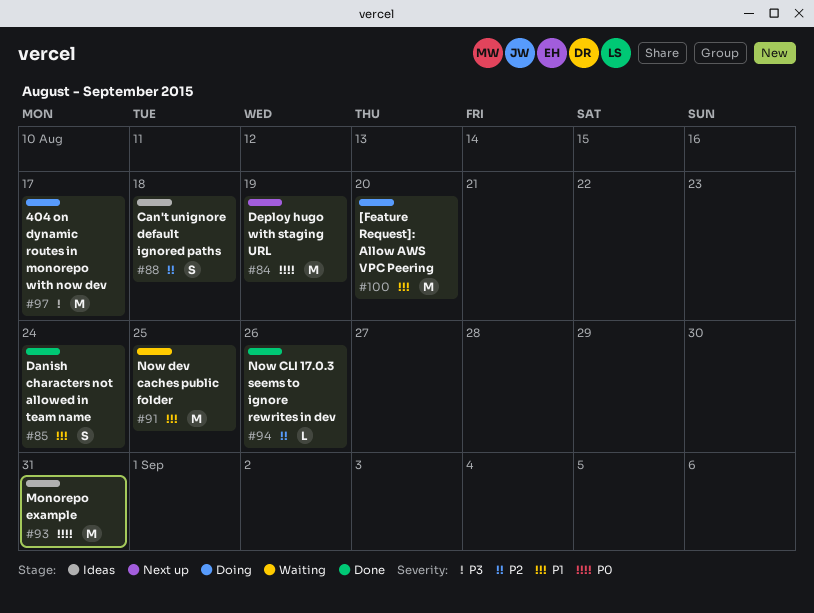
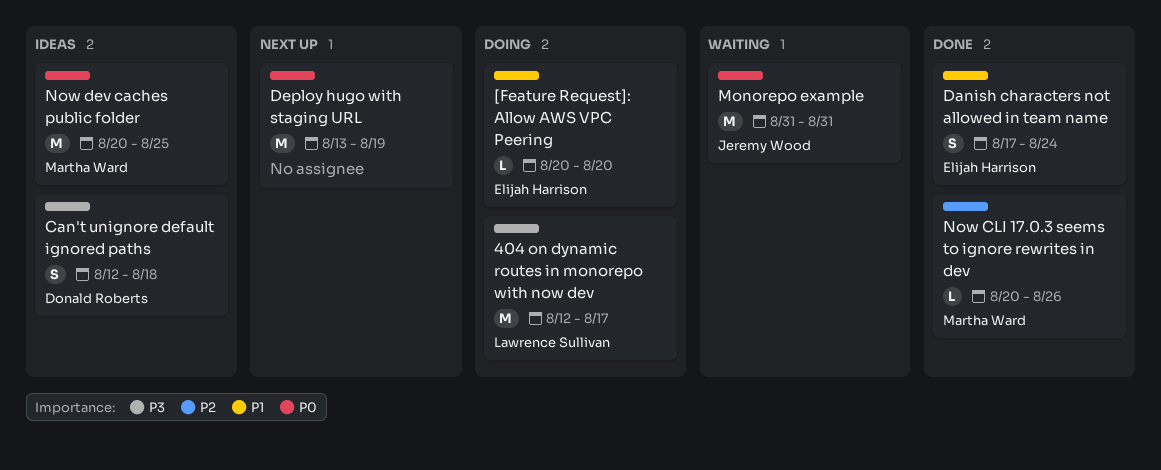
[Feature Request]: Allow AWS VPC Peering, estimate: M -> L
Can't unignore default ignored paths, priority: P2 -> P3
Monorepo example, status: Ideas -> Waiting
Now dev caches public folder, status: Waiting -> Ideas
Now dev caches public folder, priority: P1 -> P0

